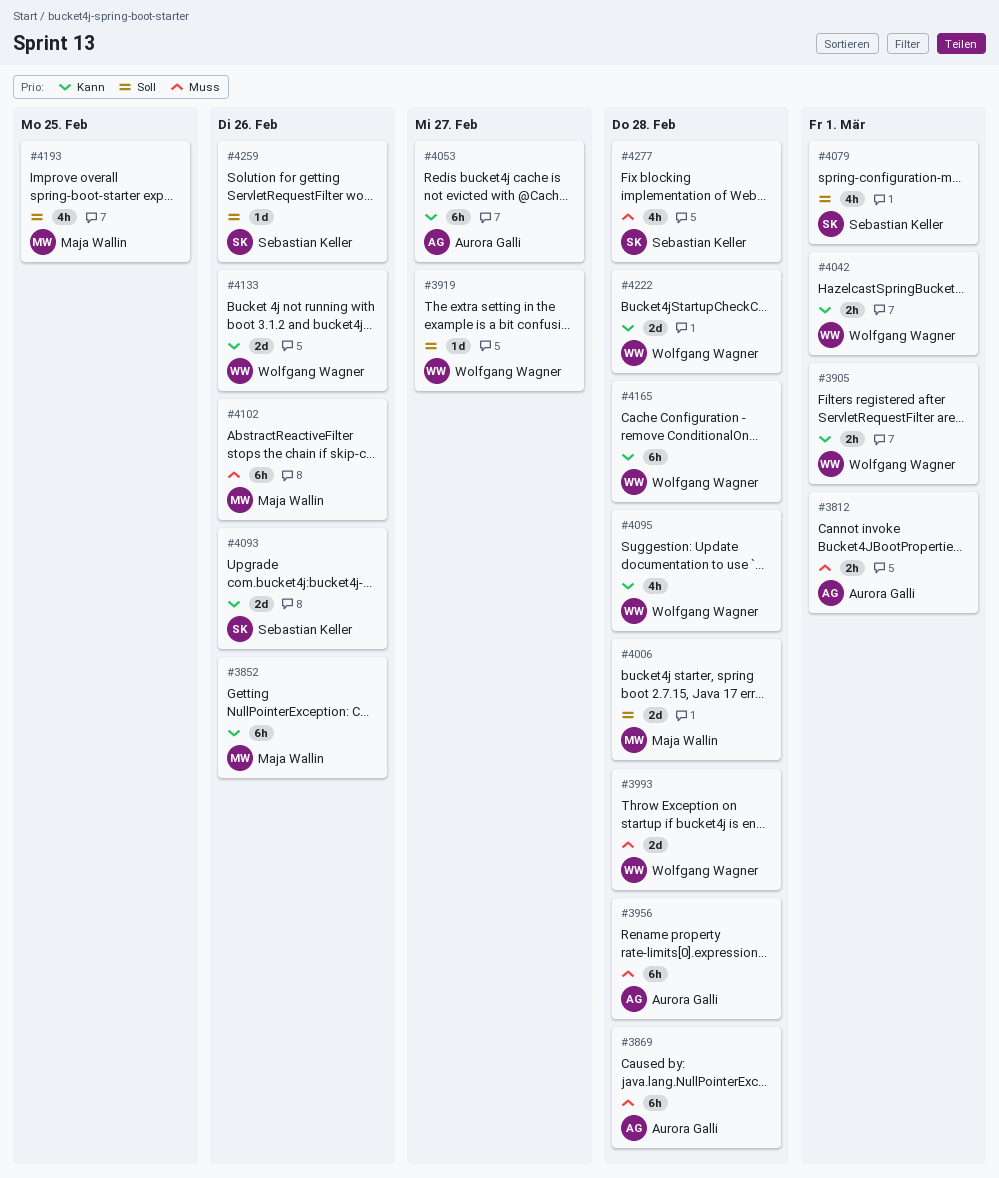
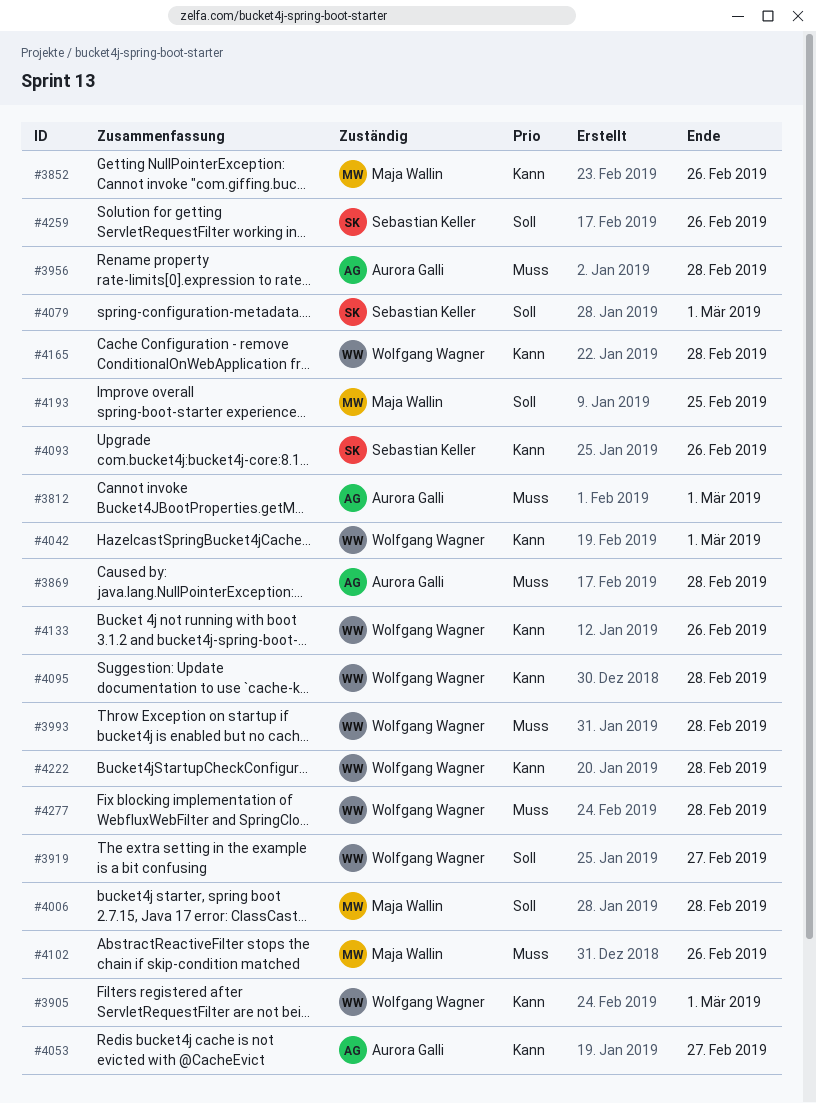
#4277, owner: Sebastian Keller -> Wolfgang Wagner

